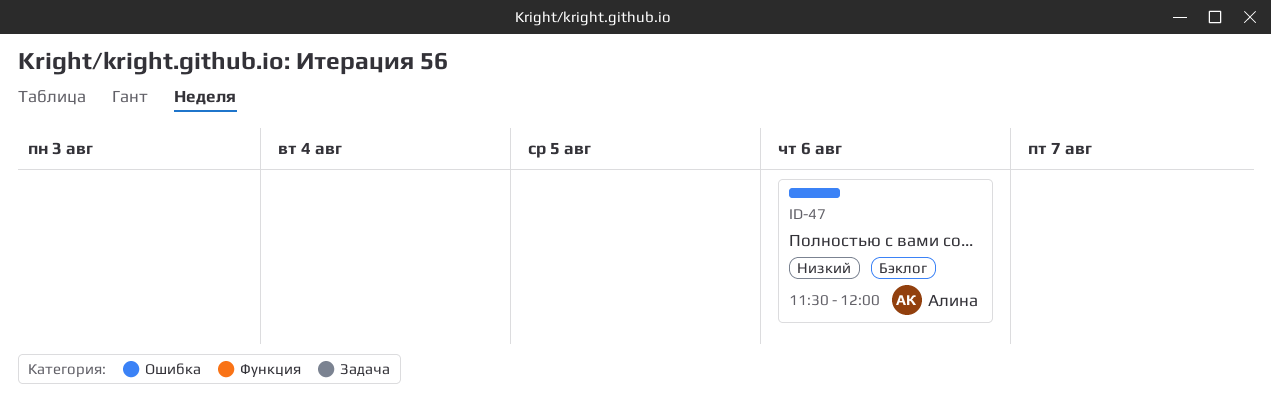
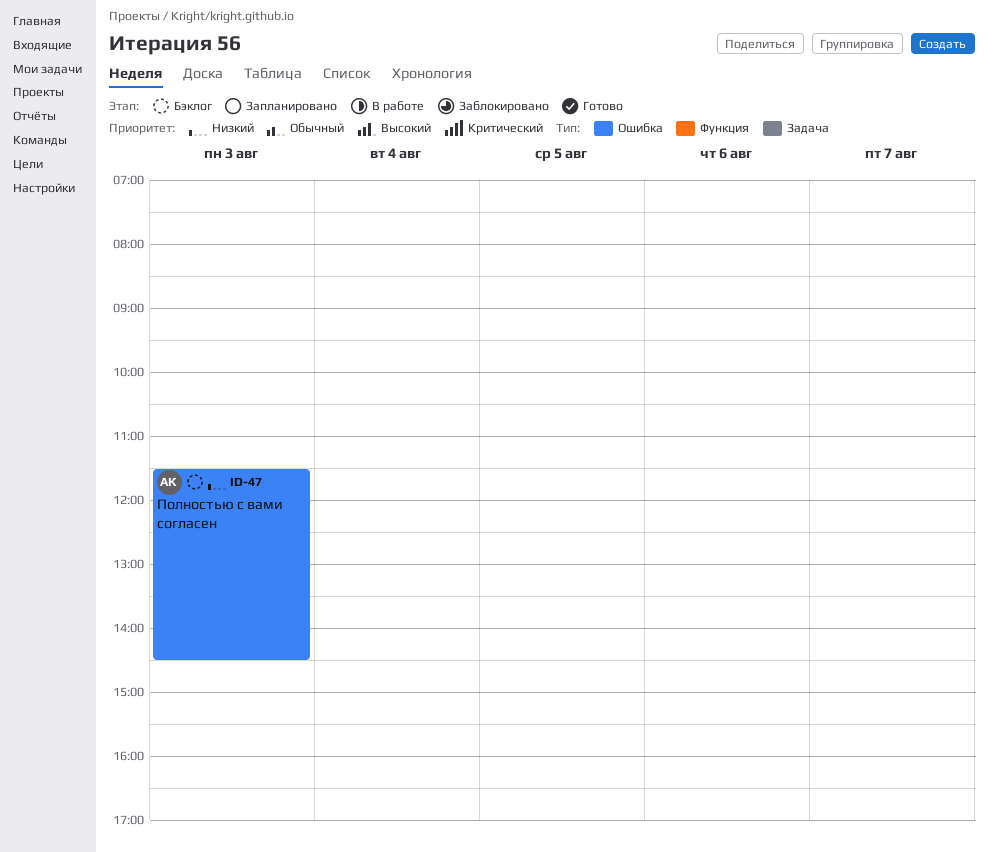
ID-47, day: Aug 6 -> Aug 3
ID-47, ends: 12:00 -> 14:30

